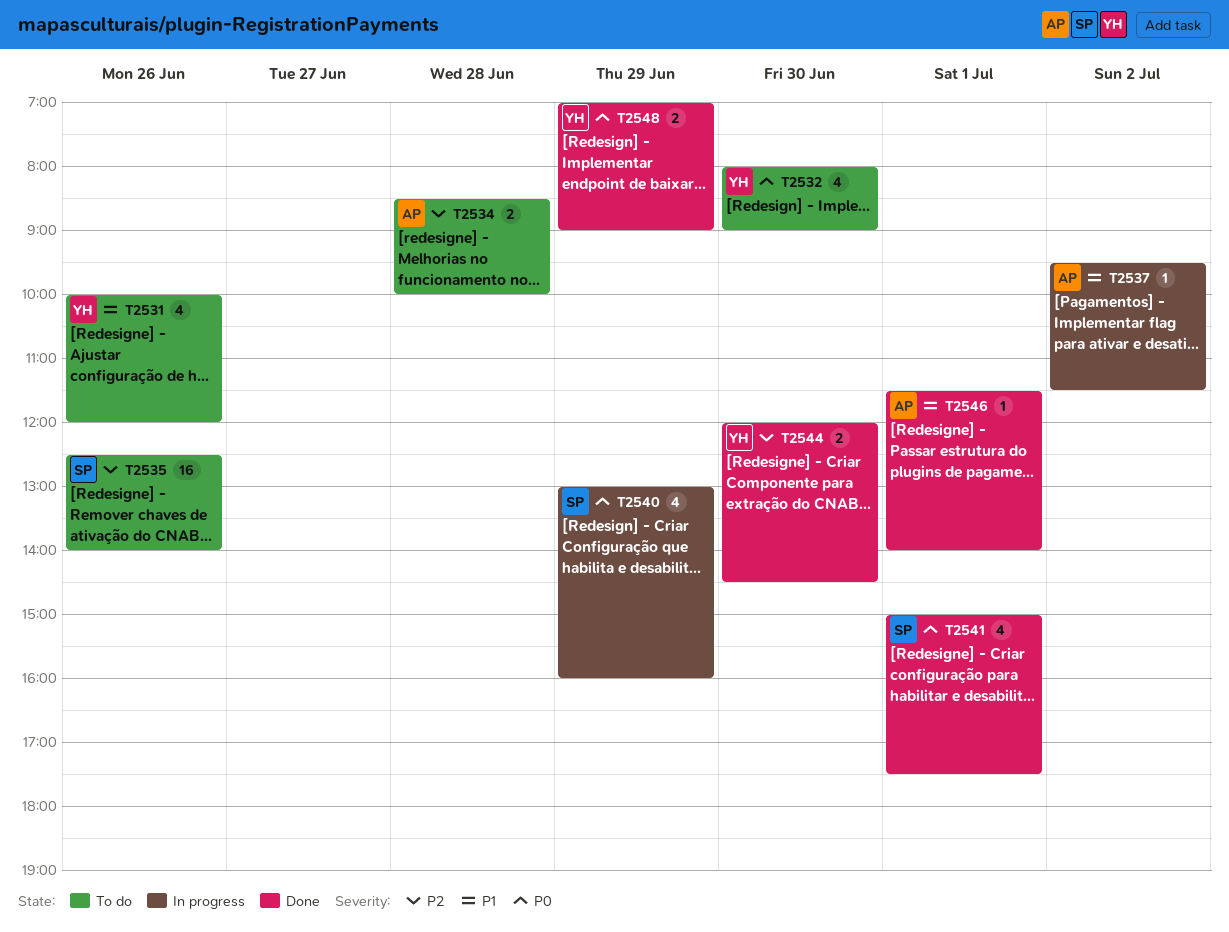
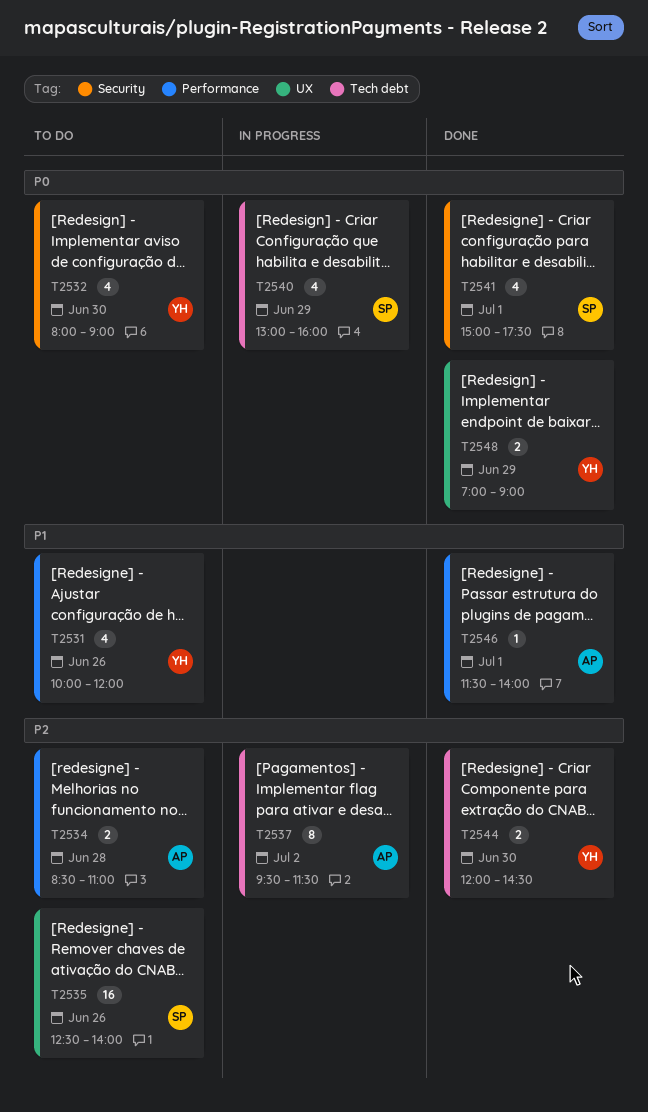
T2534, ends: 10:00 -> 11:00
T2537, priority: P1 -> P2
T2537, estimate: 1 -> 8

